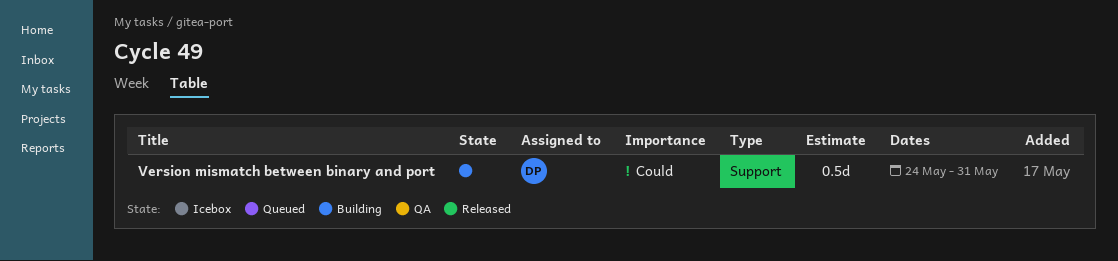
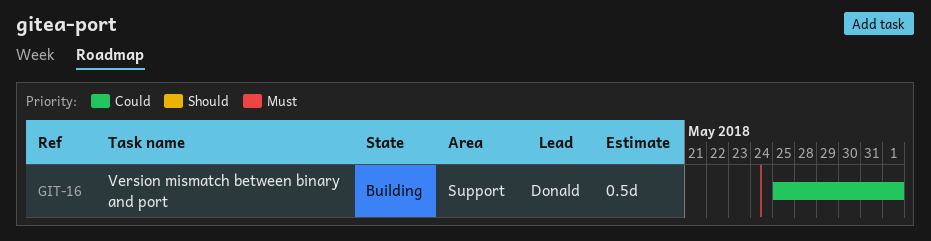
Version mismatch between binary and port, start: May 24 -> May 25
Version mismatch between binary and port, due: May 31 -> Jun 1

